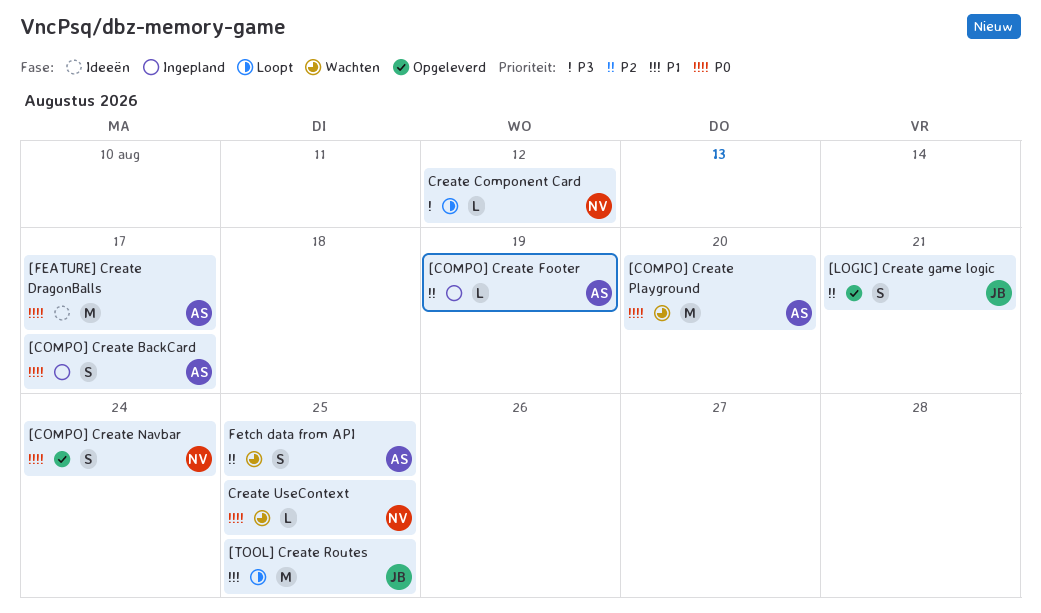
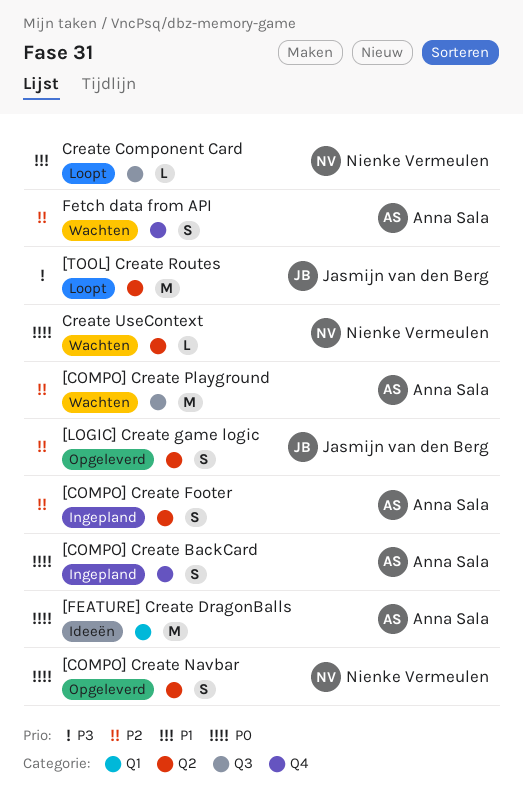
[COMPO] Create Footer, estimate: L -> S
[COMPO] Create Playground, priority: P0 -> P2
[TOOL] Create Routes, priority: P1 -> P3
Create Component Card, priority: P3 -> P1

